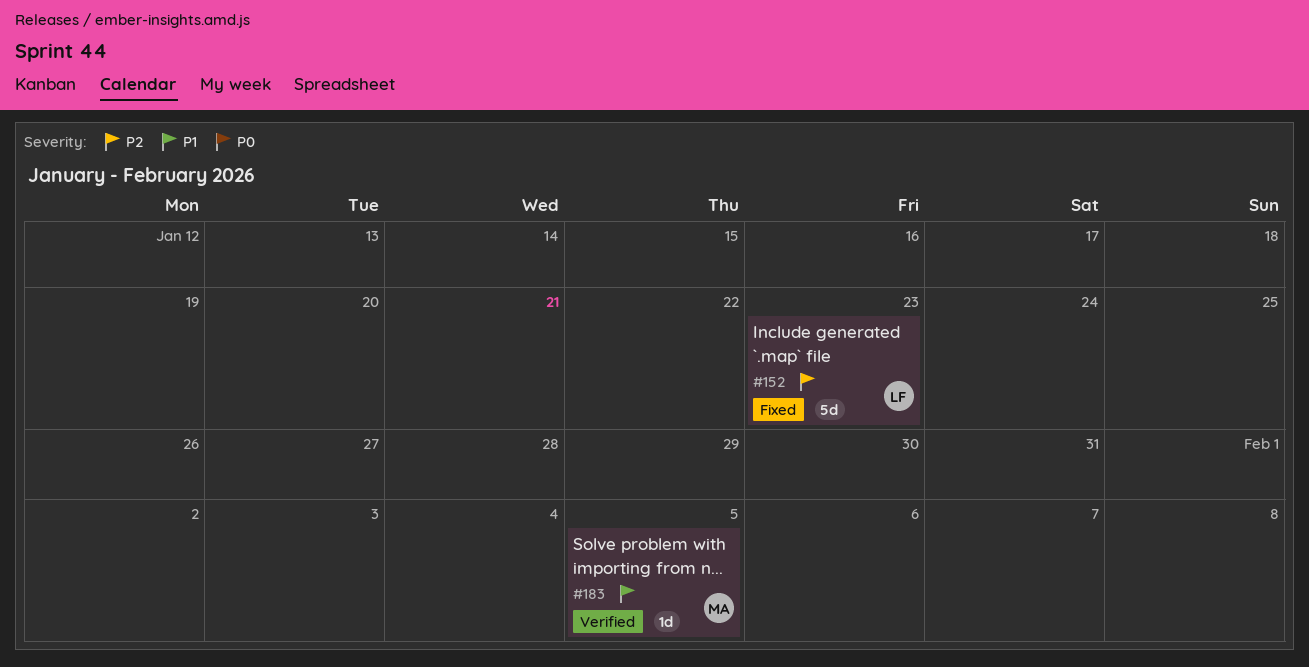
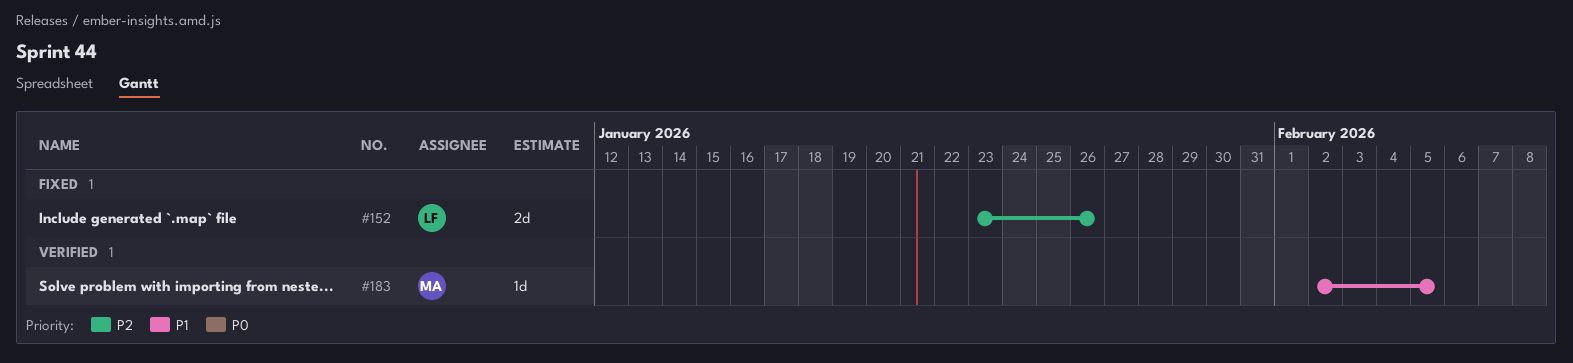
#152, estimate: 5d -> 2d
#152, due: Jan 23 -> Jan 26

